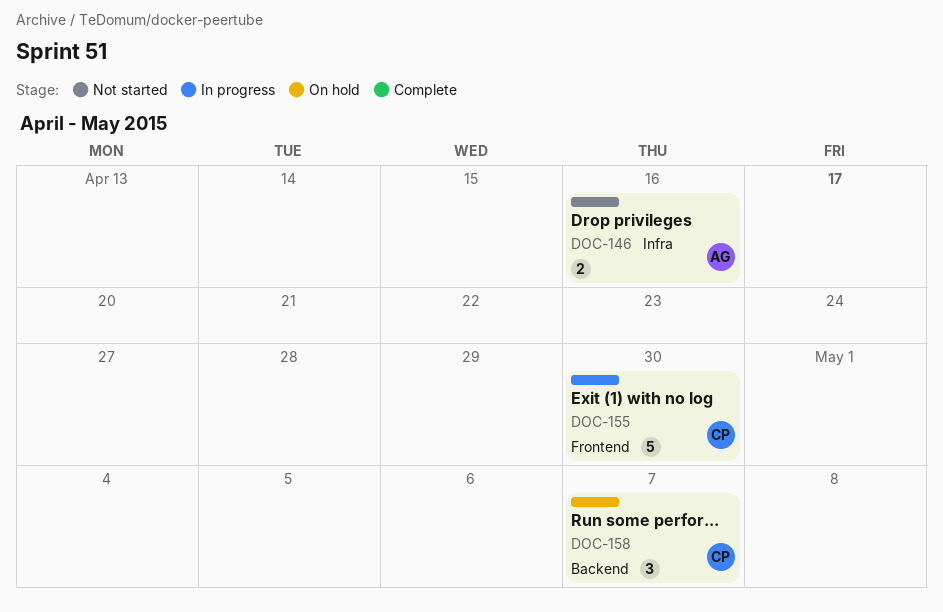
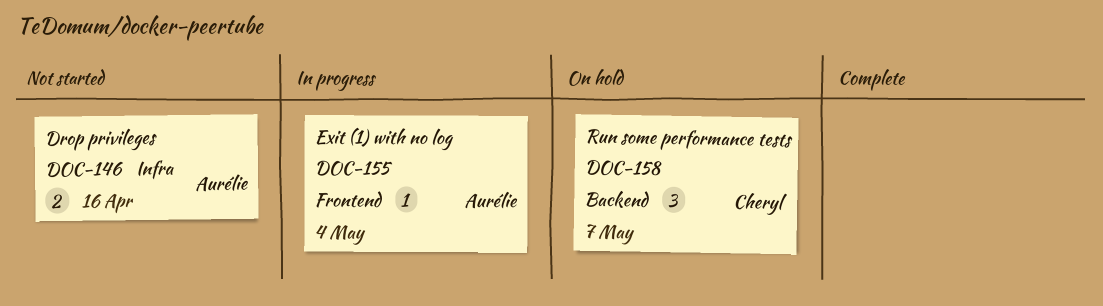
DOC-155, owner: Cheryl -> Aurélie
DOC-155, estimate: 5 -> 1
DOC-155, due: Apr 30 -> May 4

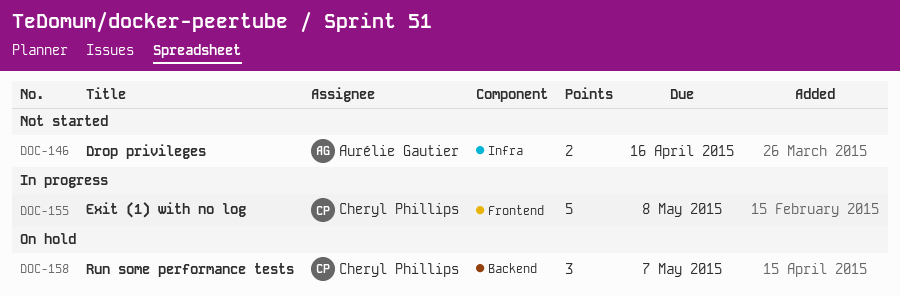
DOC-155, owner: Aurélie Gautier -> Cheryl Phillips
DOC-155, estimate: 1 -> 5
DOC-155, due: May 4 -> May 8

